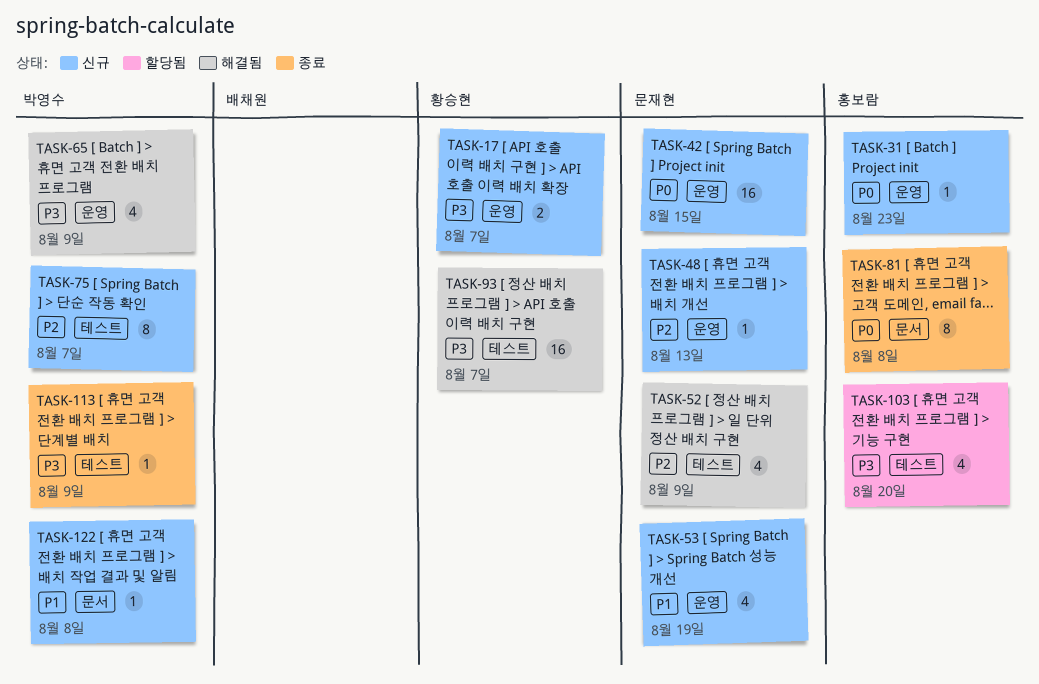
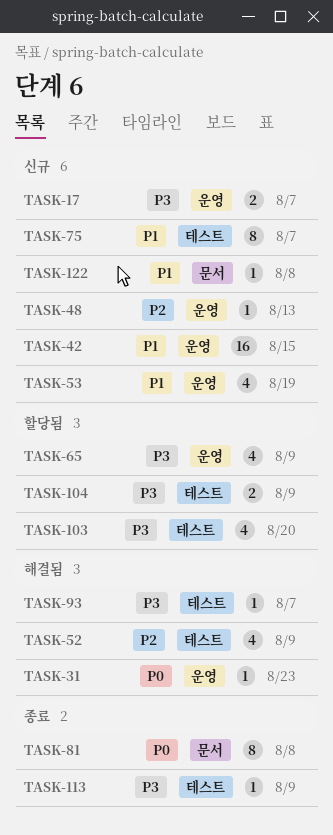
TASK-31, status: 신규 -> 해결됨
TASK-42, priority: P0 -> P1
TASK-65, status: 해결됨 -> 할당됨
TASK-75, priority: P2 -> P1
TASK-93, estimate: 16 -> 1
TASK-104: none -> present

